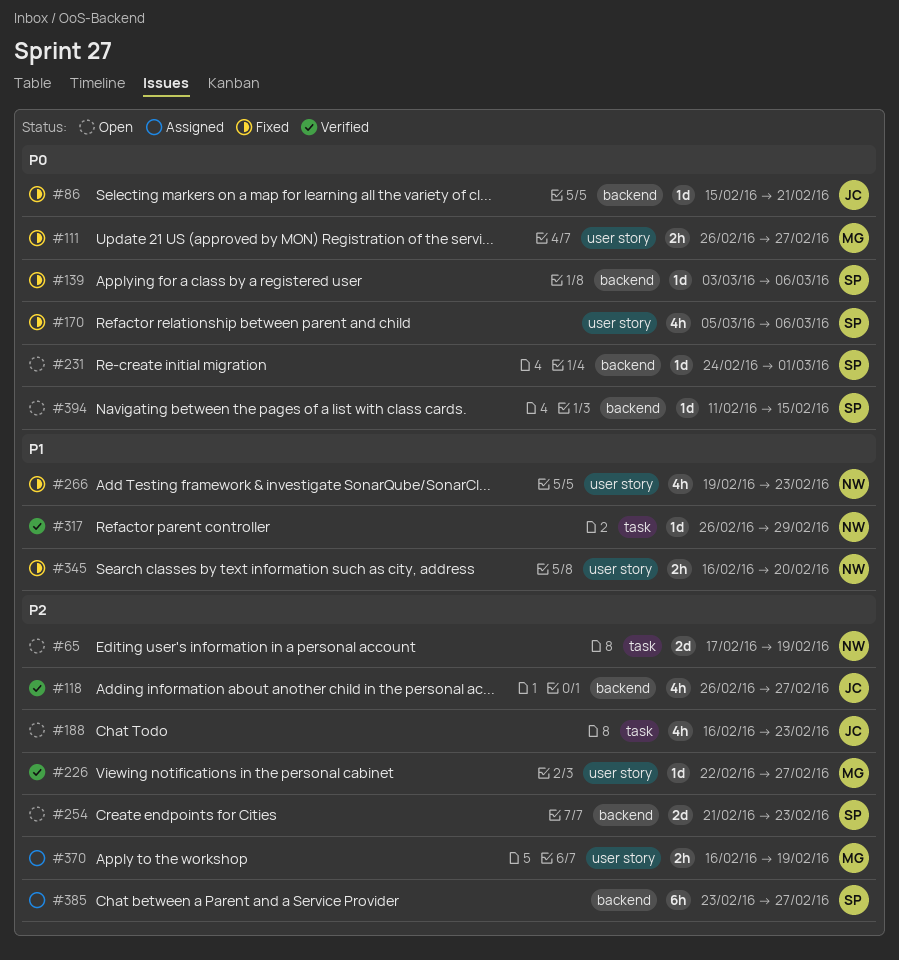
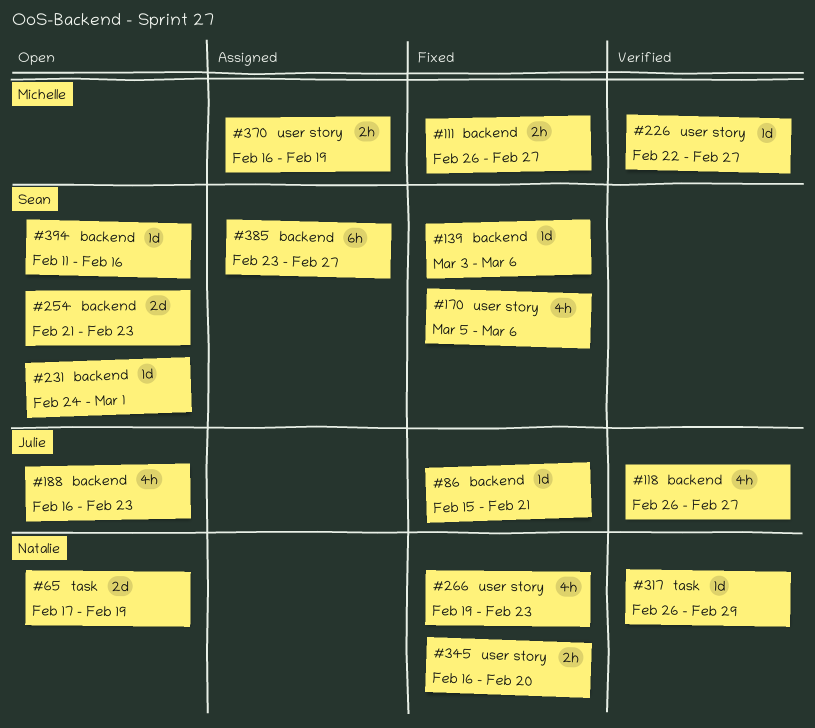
#111, label: user story -> backend
#188, label: task -> backend
#394, due: Feb 15 -> Feb 16

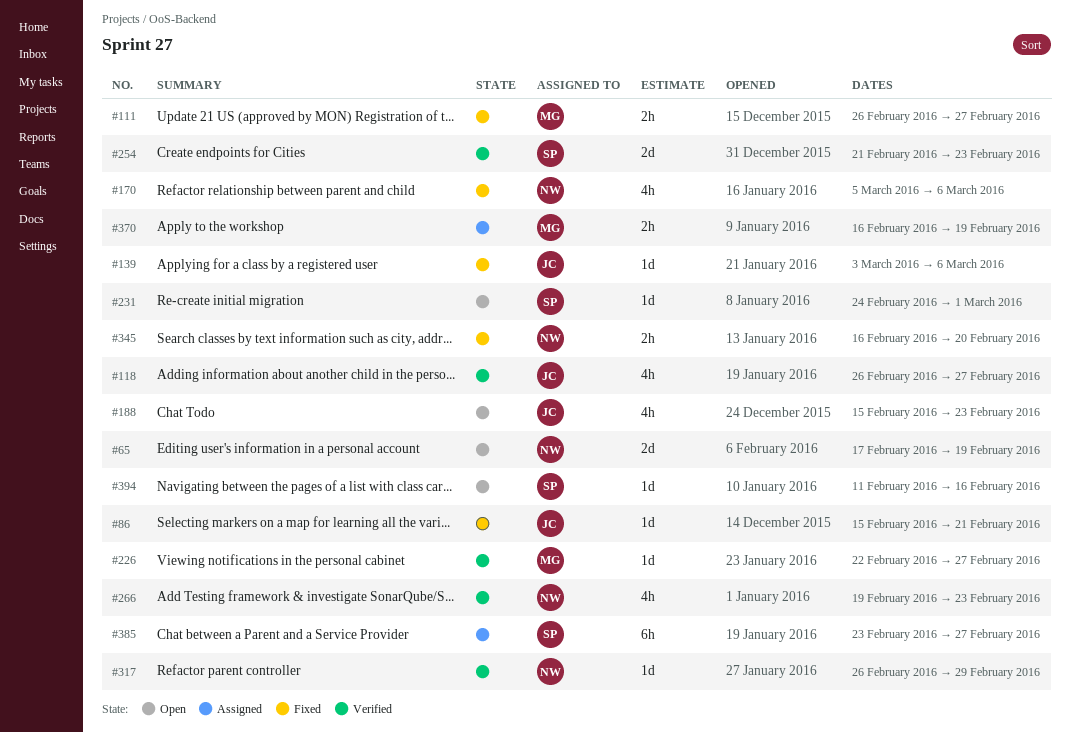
#139, owner: Sean -> Julie
#170, owner: Sean -> Natalie
#188, start: Feb 16 -> Feb 15
#254, status: Open -> Verified
#266, status: Fixed -> Verified

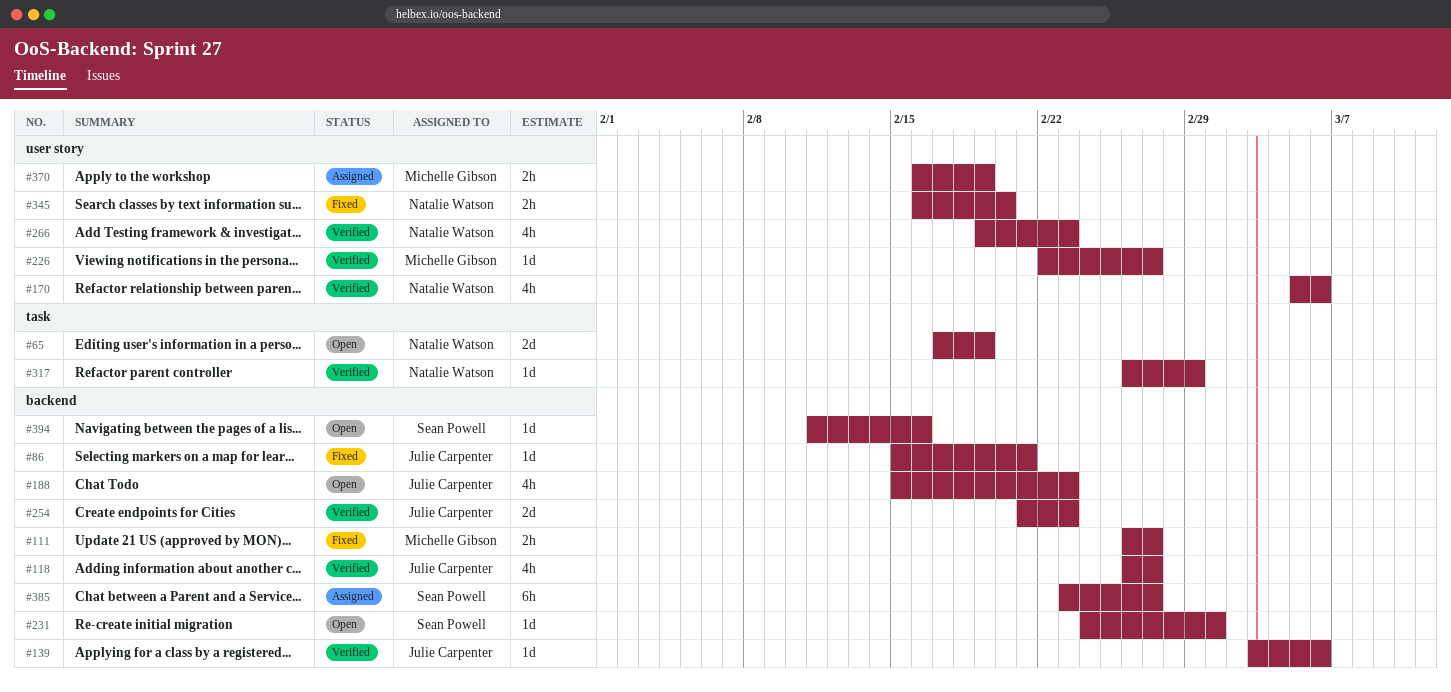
#139, status: Fixed -> Verified
#170, status: Fixed -> Verified
#254, owner: Sean Powell -> Julie Carpenter

